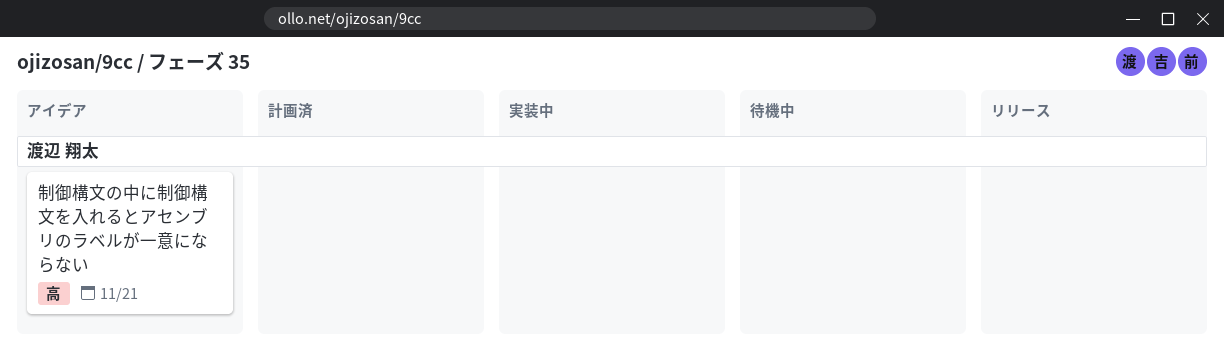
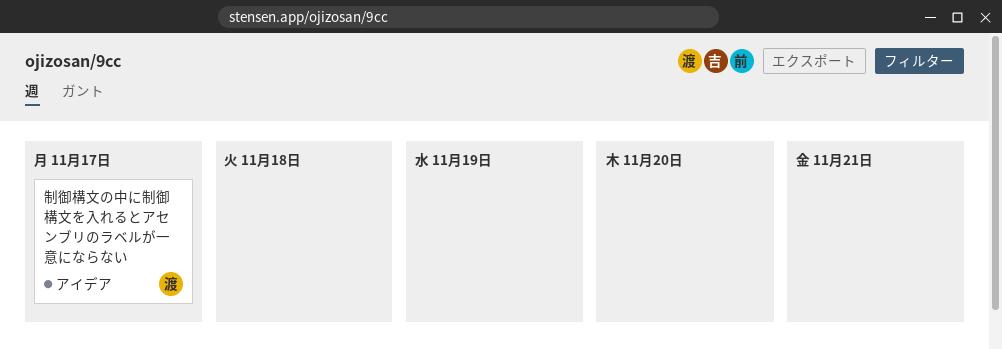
制御構文の中に制御構文を入れるとアセンブリのラベルが一意にならない, due: Nov 21 -> Nov 17

